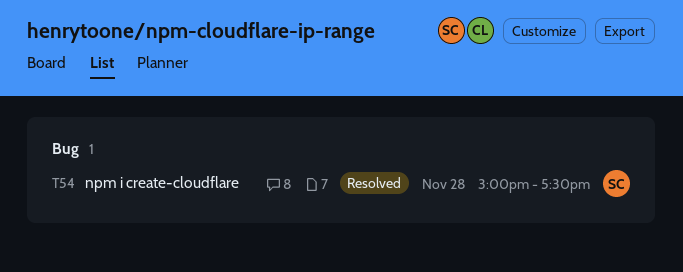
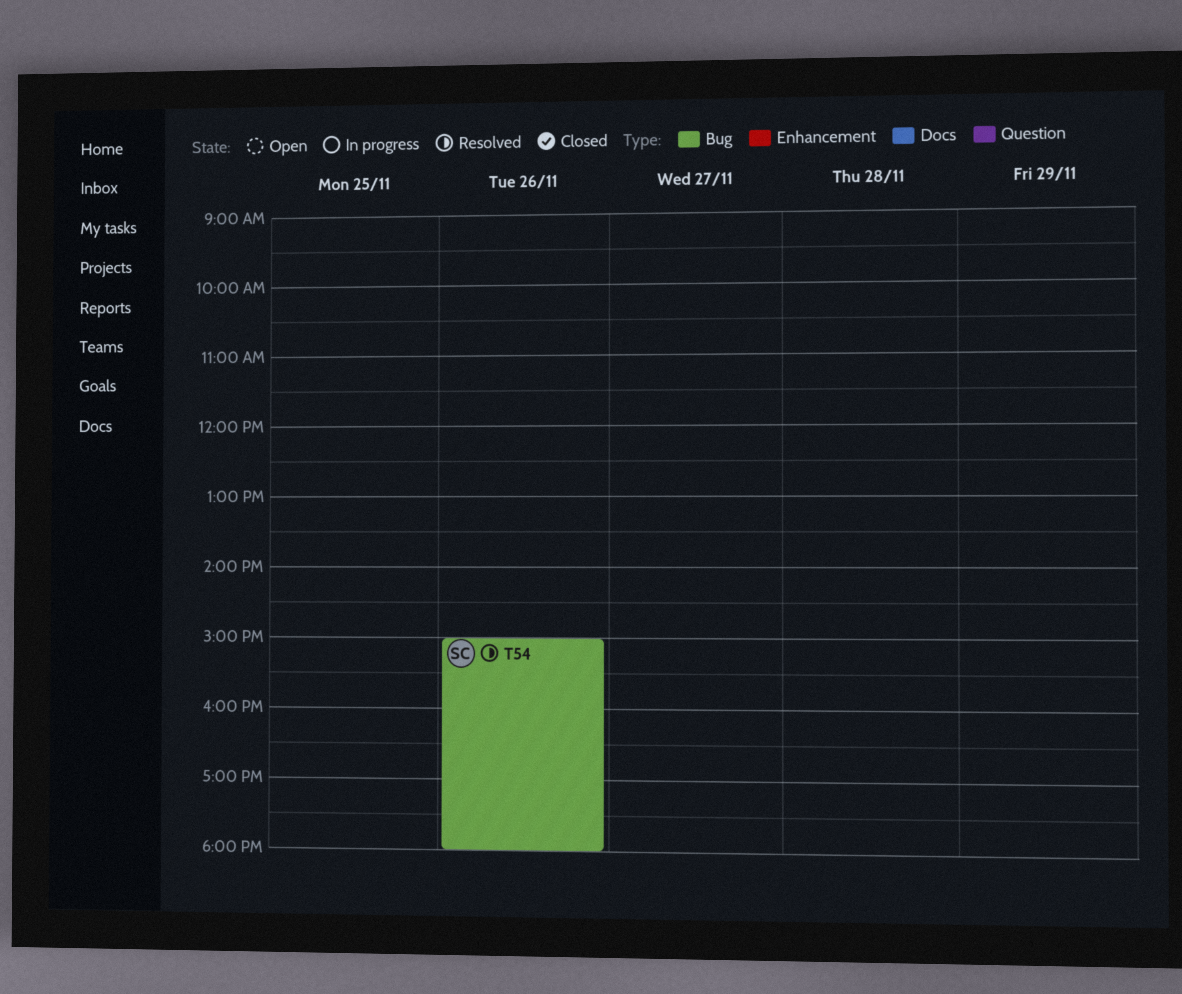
T54, day: Nov 28 -> Nov 26
T54, ends: 17:30 -> 18:00

